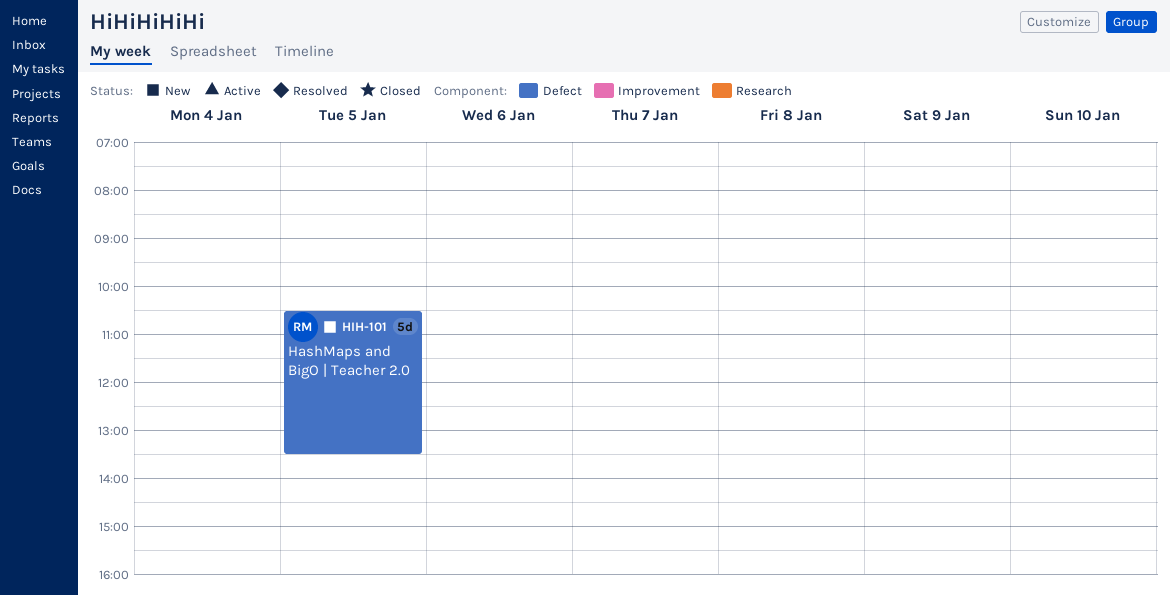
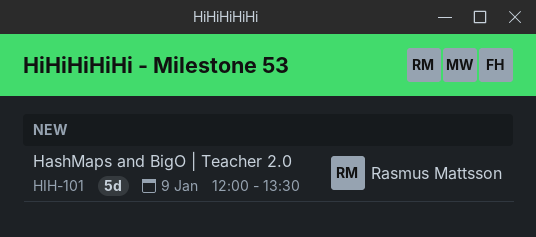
HIH-101, day: Jan 5 -> Jan 9
HIH-101, begins: 10:30 -> 12:00

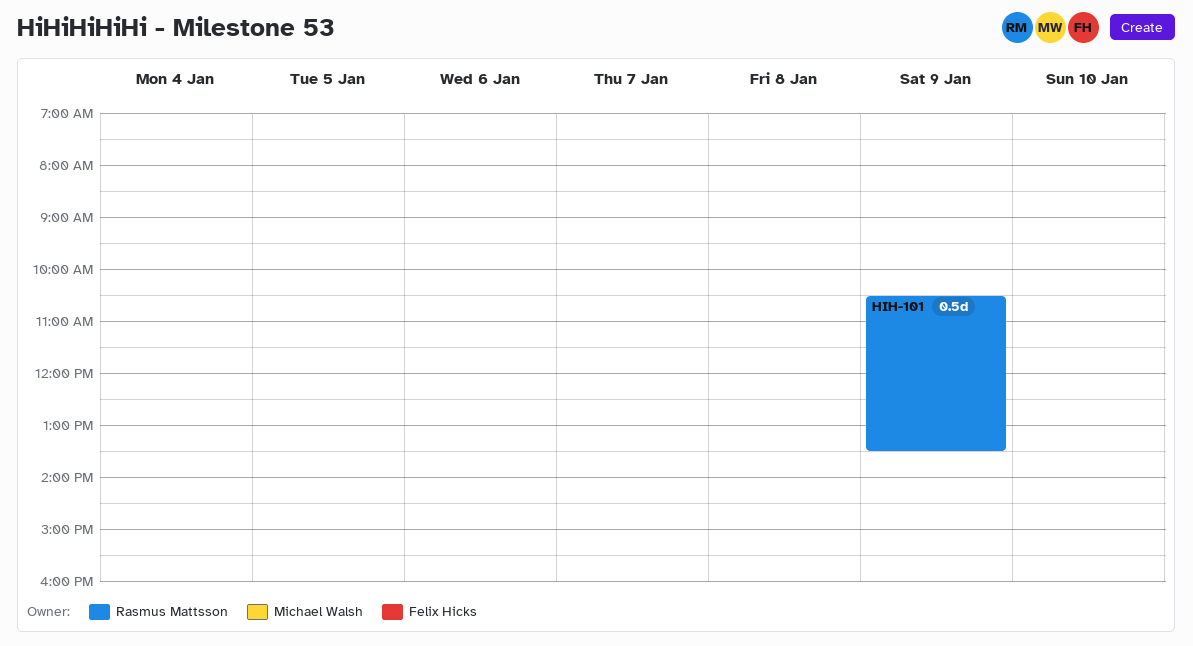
HIH-101, estimate: 5d -> 0.5d
HIH-101, begins: 12:00 -> 10:30

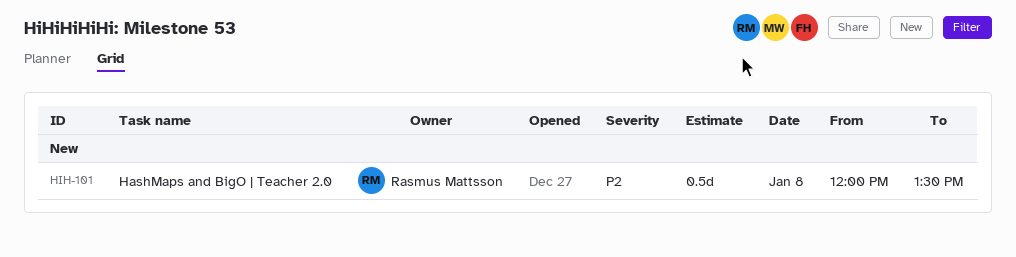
HIH-101, day: Jan 9 -> Jan 8
HIH-101, begins: 10:30 -> 12:00

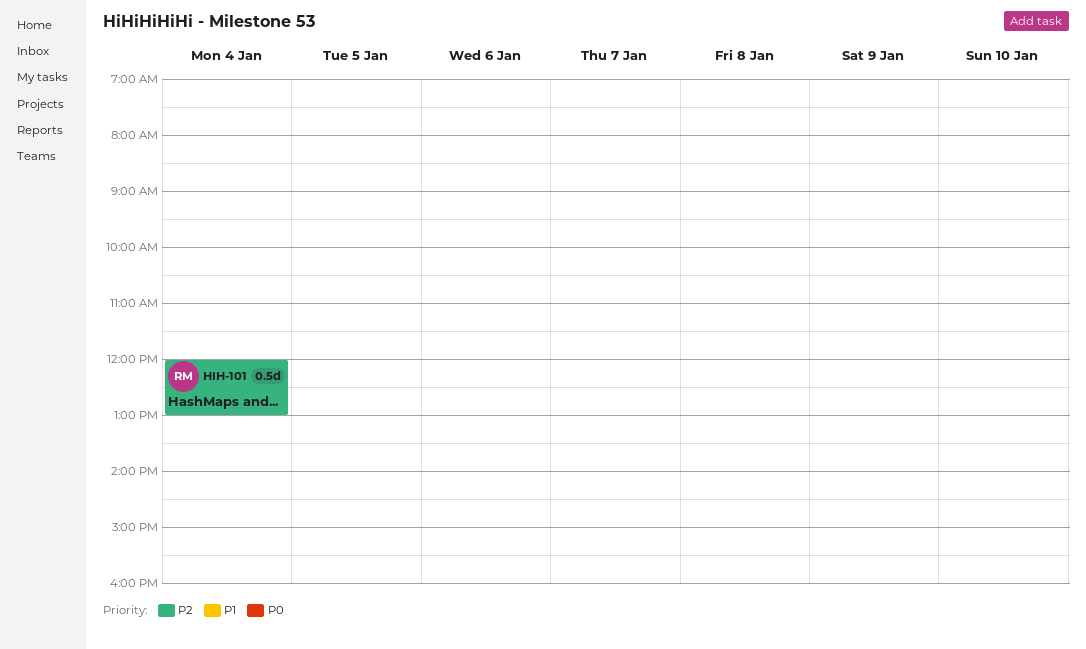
HIH-101, day: Jan 8 -> Jan 4
HIH-101, ends: 13:30 -> 13:00

